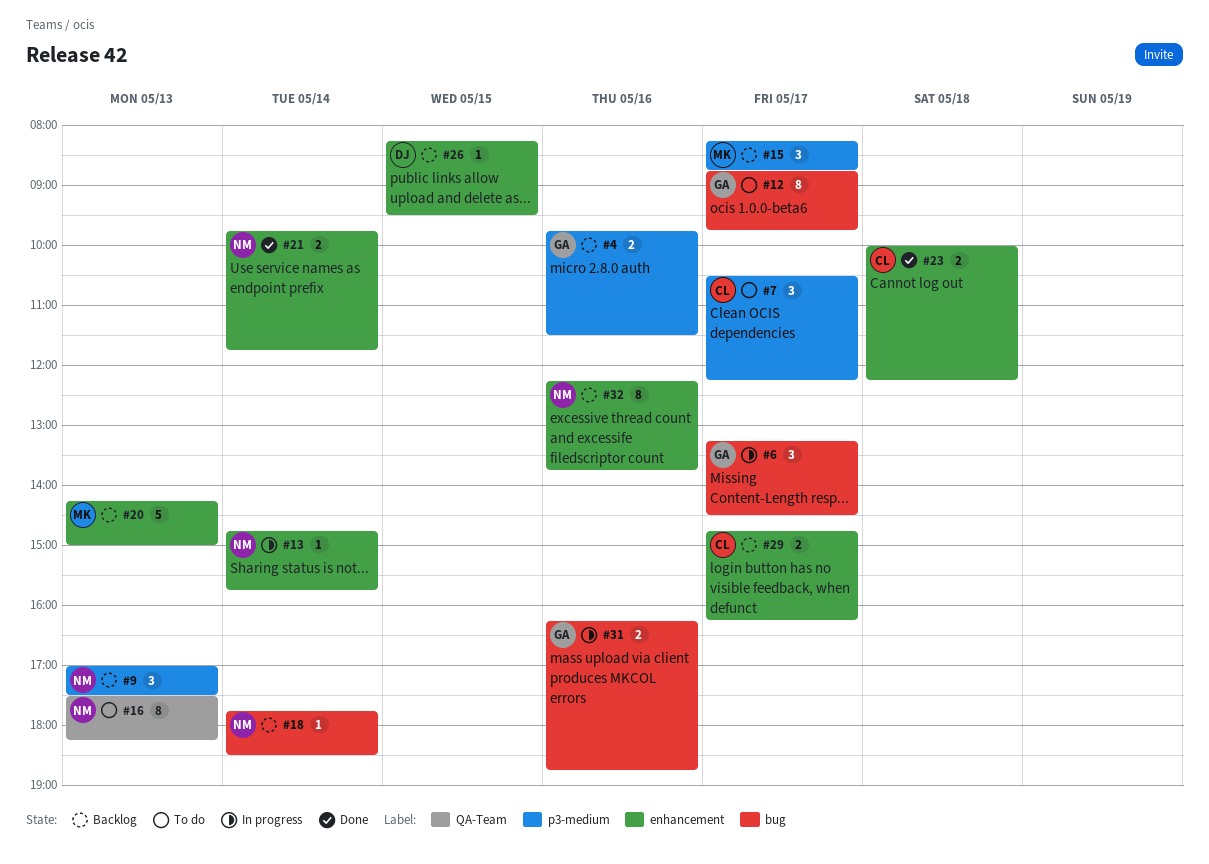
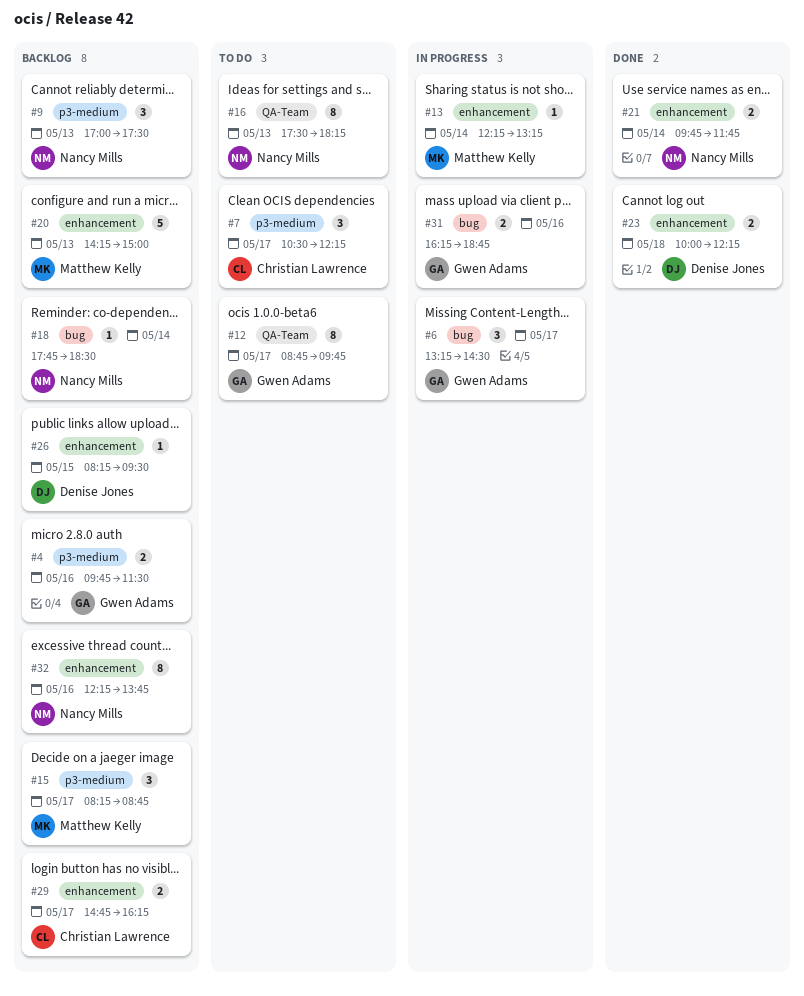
#12, label: bug -> QA-Team
#13, owner: Nancy Mills -> Matthew Kelly
#13, begins: 14:45 -> 12:15
#13, ends: 15:45 -> 13:15
#23, owner: Christian Lawrence -> Denise Jones

